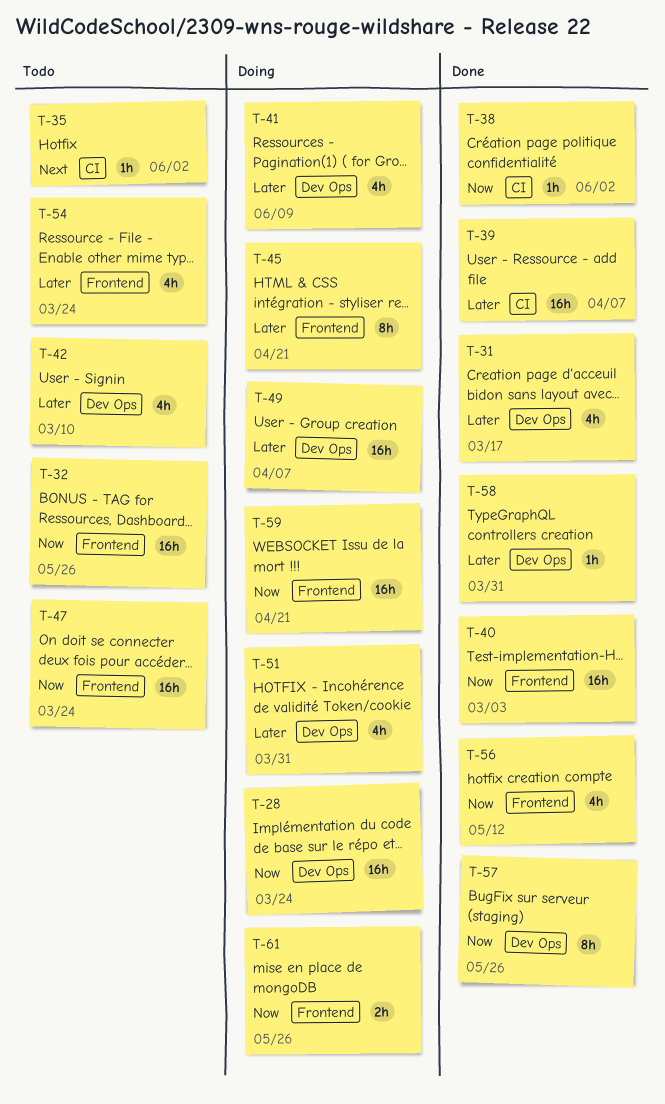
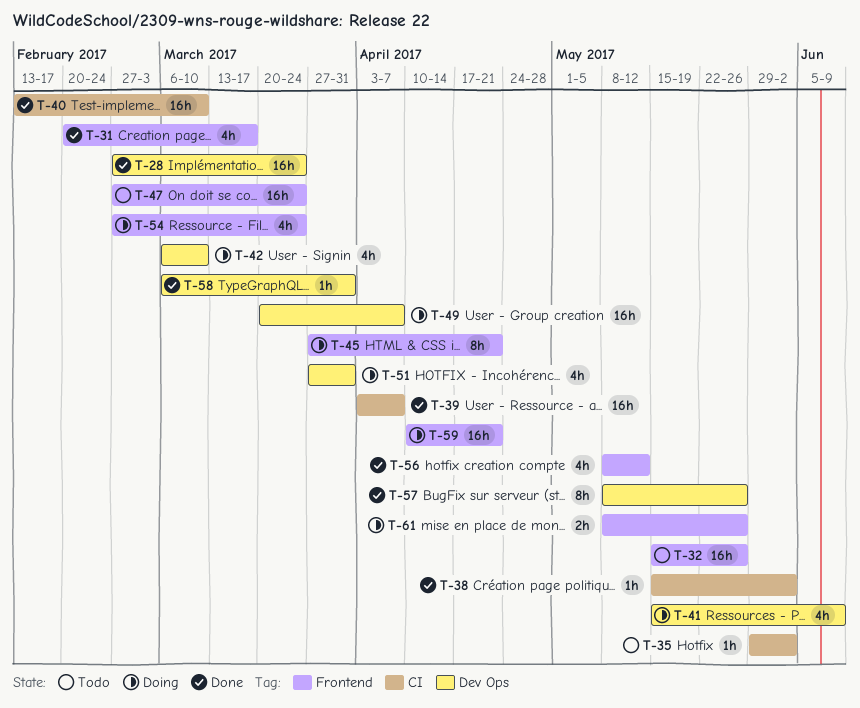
T-28, status: Doing -> Done
T-31, label: Dev Ops -> Frontend
T-40, label: Frontend -> CI
T-40, due: Mar 3 -> Mar 10
T-42, status: Todo -> Doing
T-54, status: Todo -> Doing

